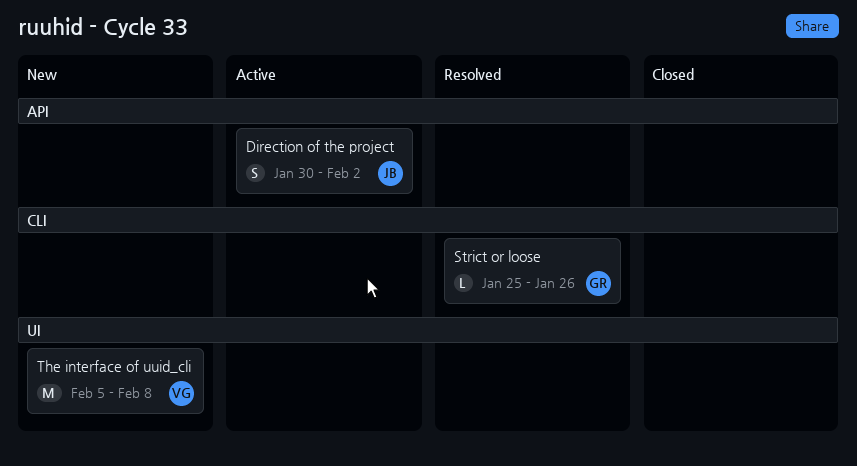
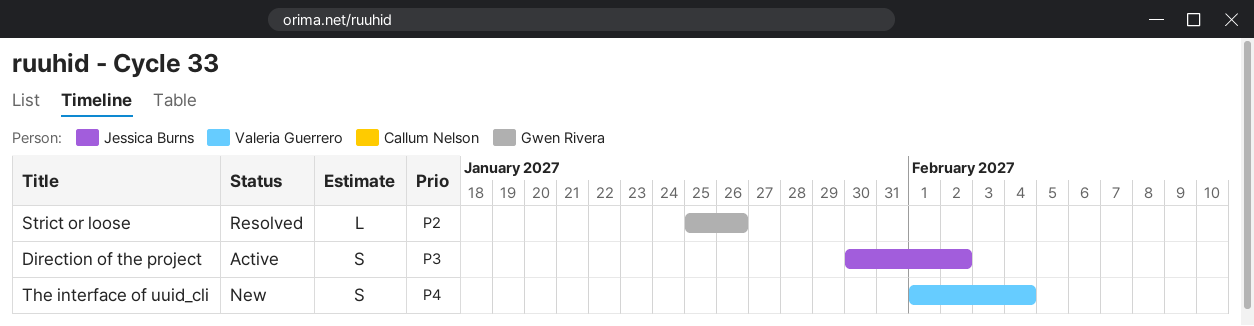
The interface of uuid_cli, estimate: M -> S
The interface of uuid_cli, start: Feb 5 -> Feb 1
The interface of uuid_cli, due: Feb 8 -> Feb 4

